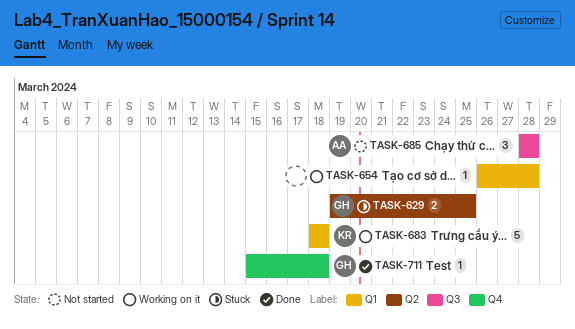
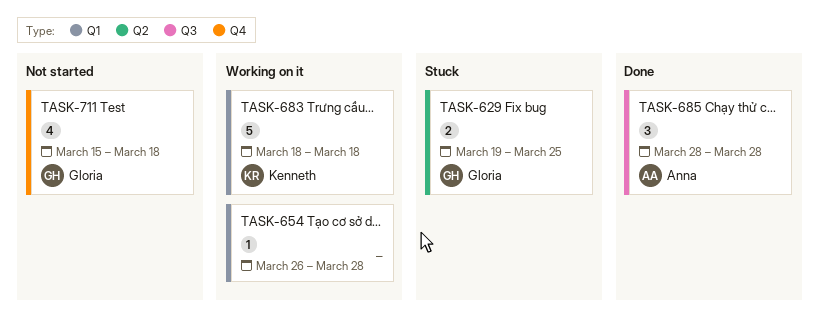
TASK-685, status: Not started -> Done
TASK-711, status: Done -> Not started
TASK-711, estimate: 1 -> 4

